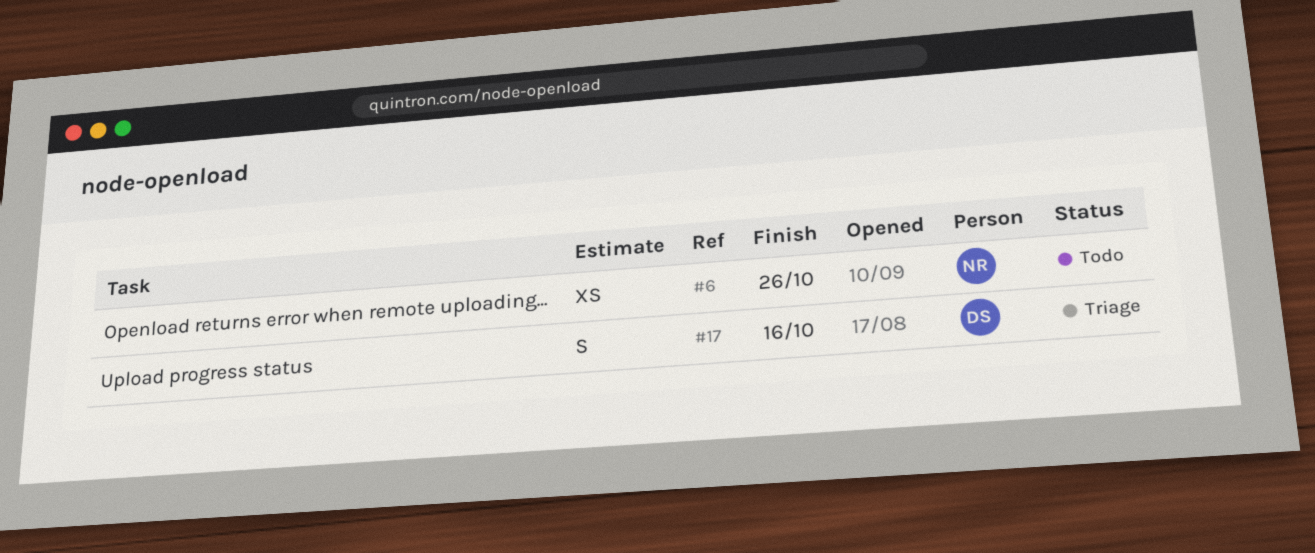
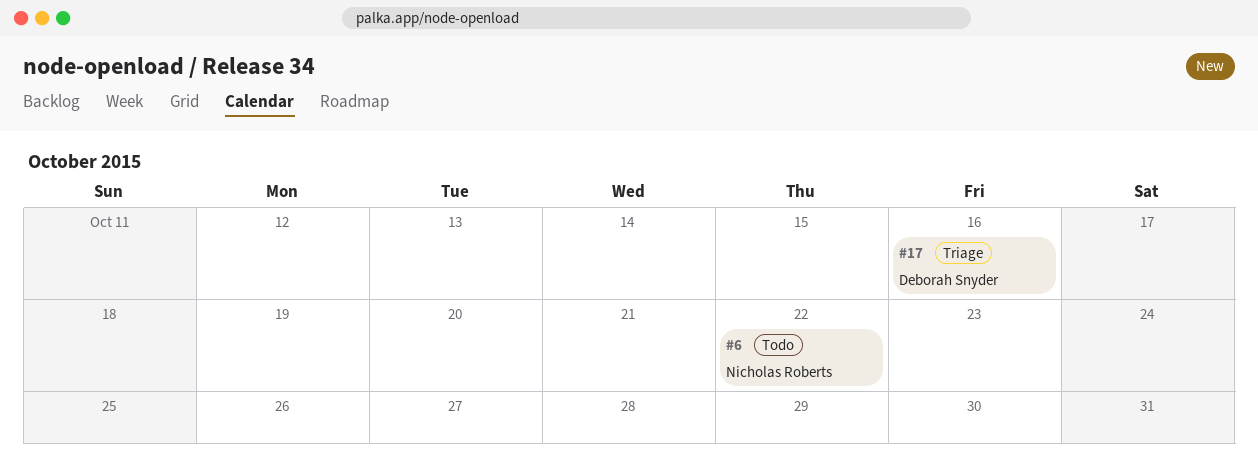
#6, due: Oct 26 -> Oct 22

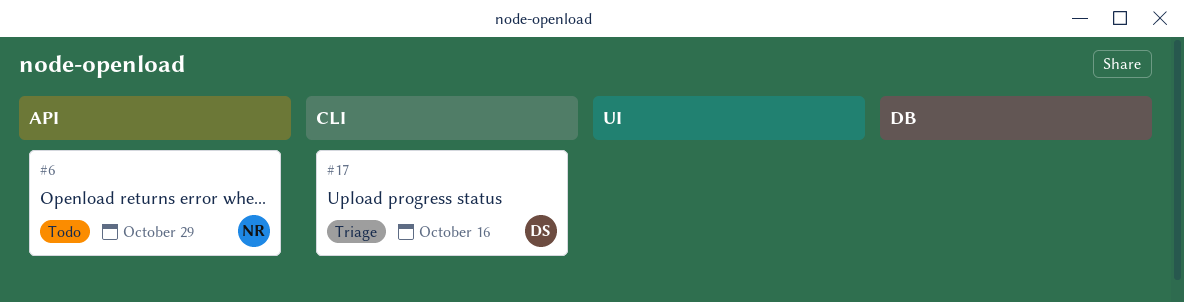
#6, due: Oct 22 -> Oct 29

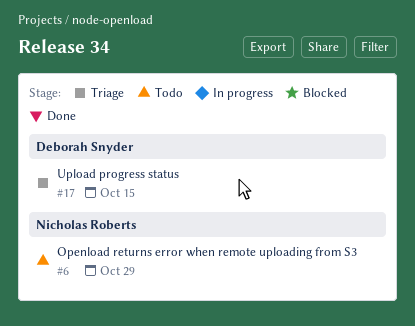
#17, due: Oct 16 -> Oct 15

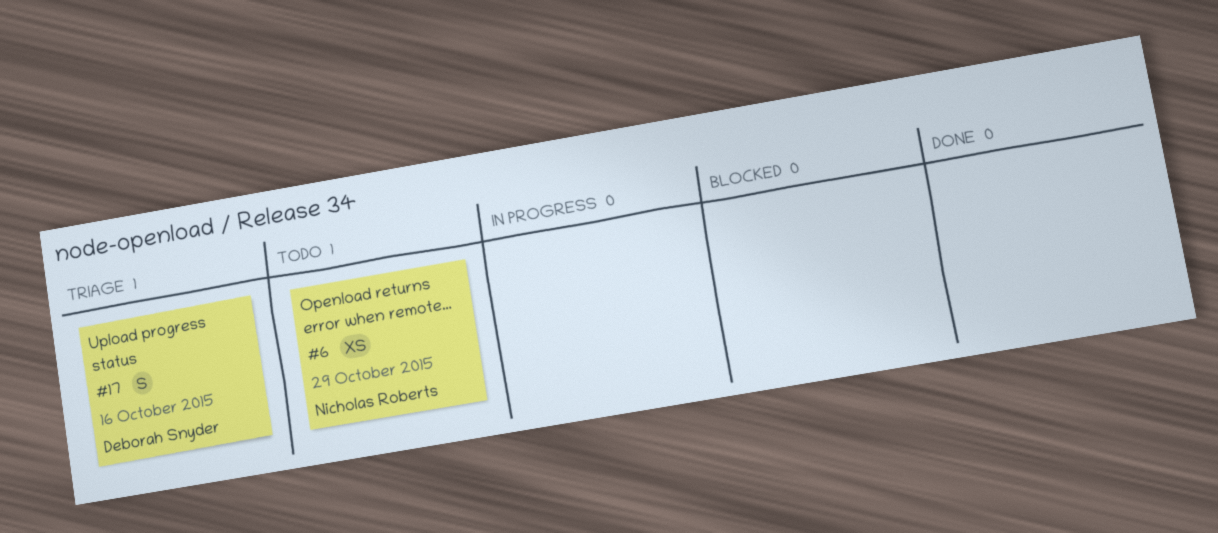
#17, due: Oct 15 -> Oct 16

